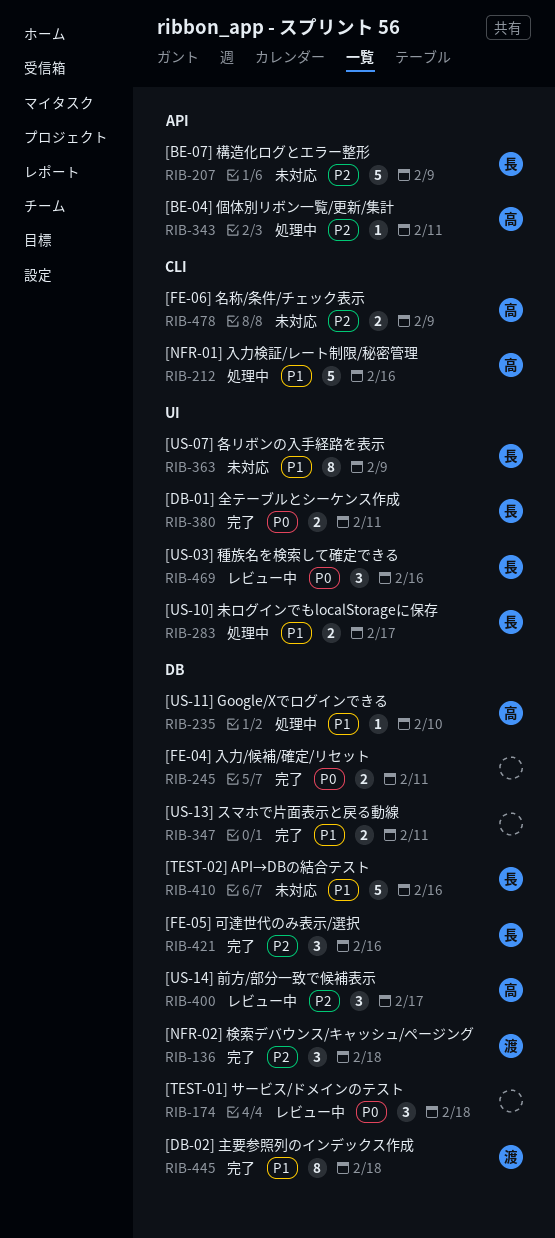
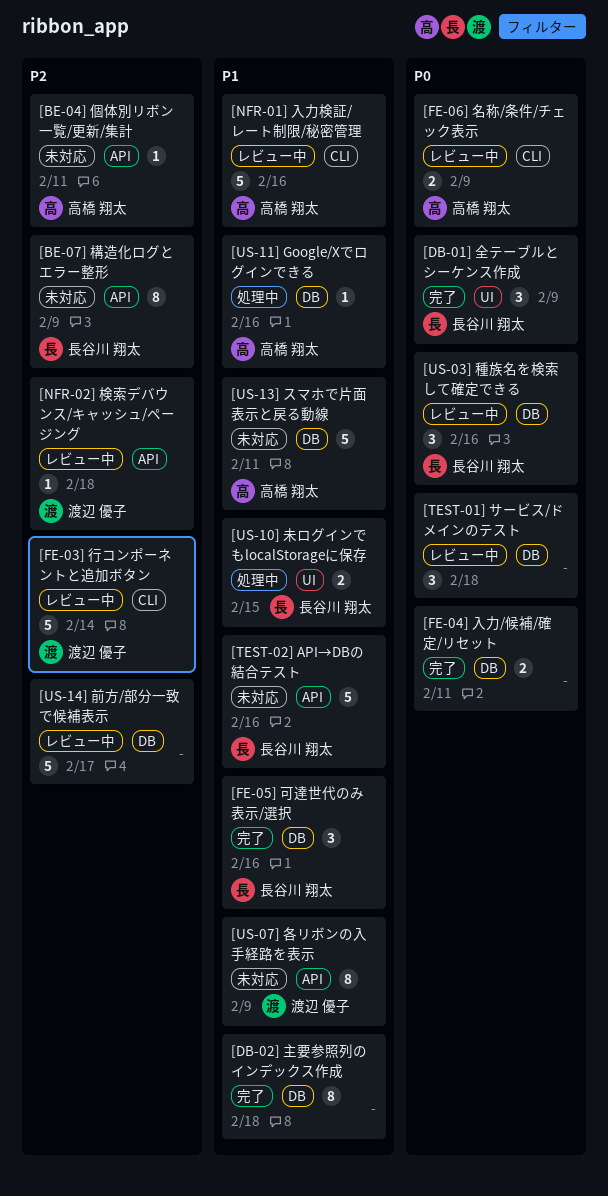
[BE-04] 個体別リボン一覧/更新/集計, status: 処理中 -> 未対応
[BE-07] 構造化ログとエラー整形, estimate: 5 -> 8
[DB-01] 全テーブルとシーケンス作成, estimate: 2 -> 3
[DB-01] 全テーブルとシーケンス作成, due: Feb 11 -> Feb 9
[DB-02] 主要参照列のインデックス作成, owner: 渡辺 優子 -> none
[FE-03] 行コンポーネントと追加ボタン: none -> present
[FE-05] 可達世代のみ表示/選択, priority: P2 -> P1
[FE-06] 名称/条件/チェック表示, status: 未対応 -> レビュー中
[FE-06] 名称/条件/チェック表示, priority: P2 -> P0
[NFR-01] 入力検証/レート制限/秘密管理, status: 処理中 -> レビュー中
[NFR-02] 検索デバウンス/キャッシュ/ページング, status: 完了 -> レビュー中
[NFR-02] 検索デバウンス/キャッシュ/ページング, label: DB -> API
[NFR-02] 検索デバウンス/キャッシュ/ページング, estimate: 3 -> 1
[TEST-02] API→DBの結合テスト, label: DB -> API
[US-03] 種族名を検索して確定できる, label: UI -> DB
[US-07] 各リボンの入手経路を表示, owner: 長谷川 翔太 -> 渡辺 優子
[US-07] 各リボンの入手経路を表示, label: UI -> API
[US-10] 未ログインでもlocalStorageに保存, due: Feb 17 -> Feb 15
[US-11] Google/Xでログインできる, due: Feb 10 -> Feb 16
[US-13] スマホで片面表示と戻る動線, status: 完了 -> 未対応
[US-13] スマホで片面表示と戻る動線, owner: none -> 高橋 翔太
[US-13] スマホで片面表示と戻る動線, estimate: 2 -> 5
[US-14] 前方/部分一致で候補表示, owner: 高橋 翔太 -> none
[US-14] 前方/部分一致で候補表示, estimate: 3 -> 5

